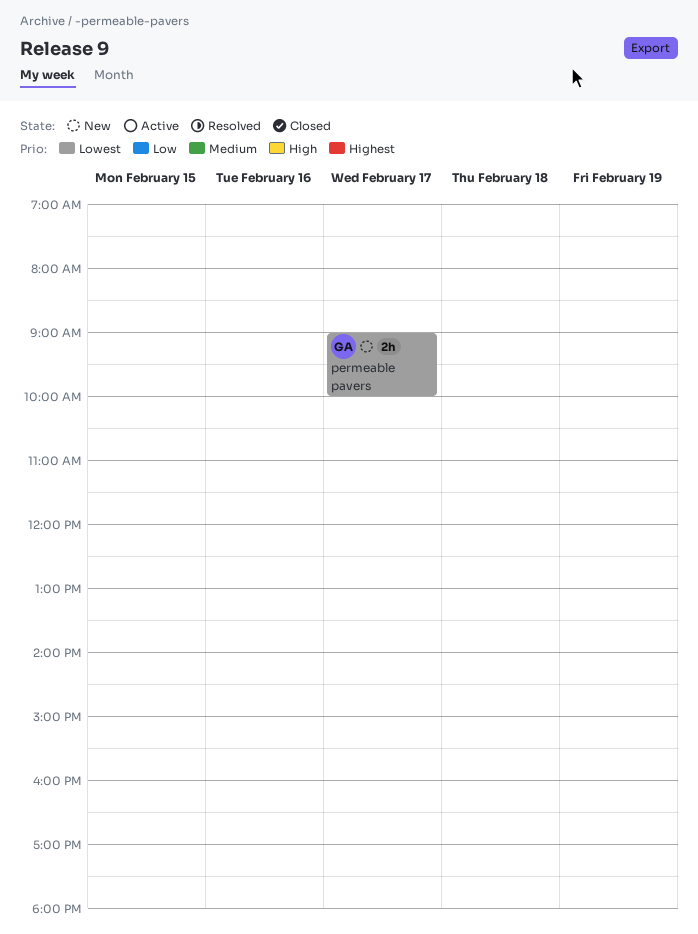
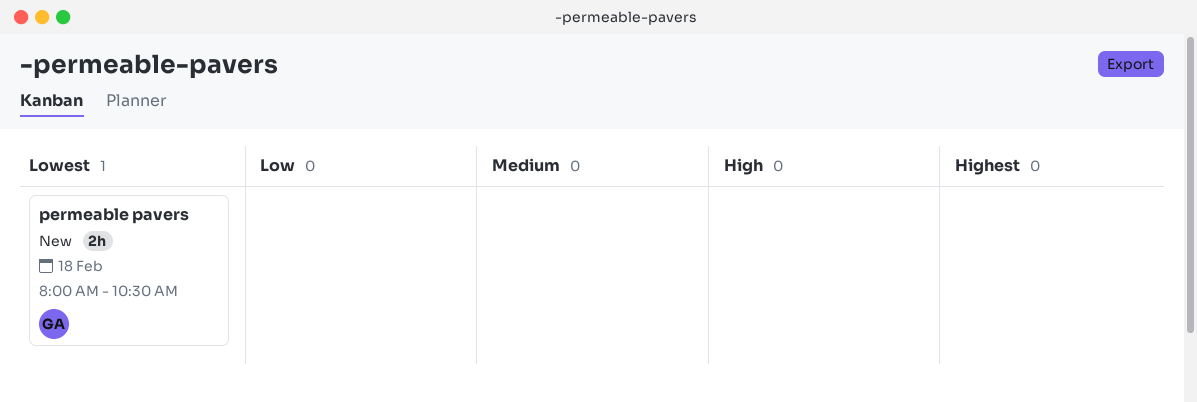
permeable pavers, day: Feb 17 -> Feb 18
permeable pavers, begins: 09:00 -> 08:00
permeable pavers, ends: 10:00 -> 10:30

